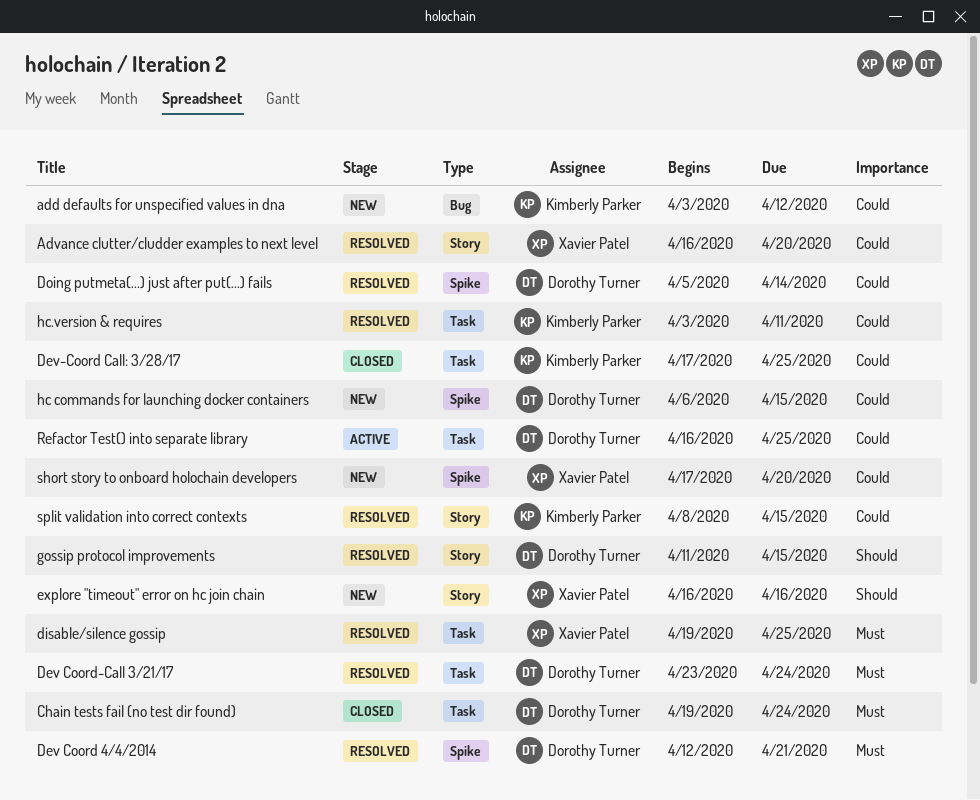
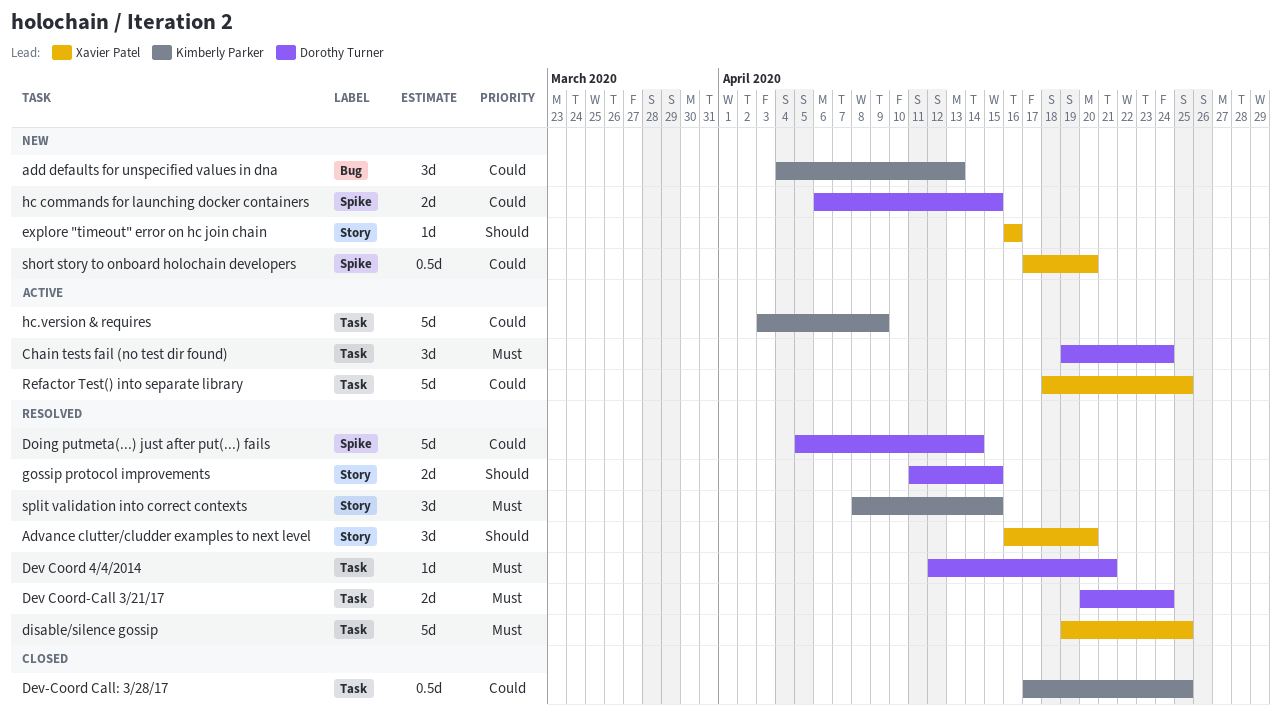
add defaults for unspecified values in dna, start: Apr 3 -> Apr 4
add defaults for unspecified values in dna, due: Apr 12 -> Apr 13
Advance clutter/cludder examples to next level, priority: Could -> Should
Chain tests fail (no test dir found), status: Closed -> Active
Dev Coord 4/4/2014, label: Spike -> Task
Dev Coord-Call 3/21/17, start: Apr 23 -> Apr 20
hc.version & requires, status: Resolved -> Active
hc.version & requires, due: Apr 11 -> Apr 9
Refactor Test() into separate library, owner: Dorothy Turner -> Xavier Patel
Refactor Test() into separate library, start: Apr 16 -> Apr 18
split validation into correct contexts, priority: Could -> Must

